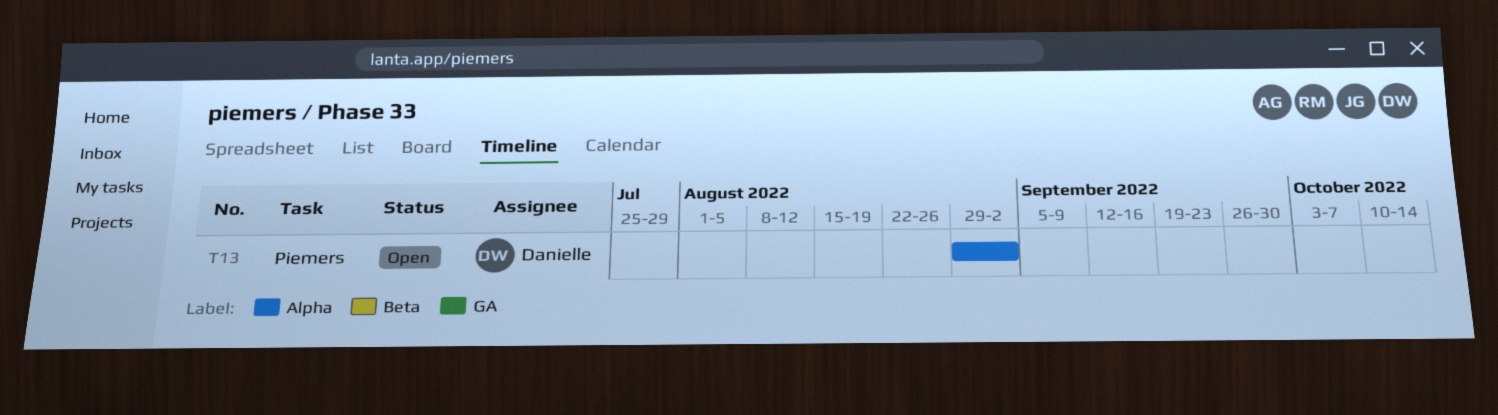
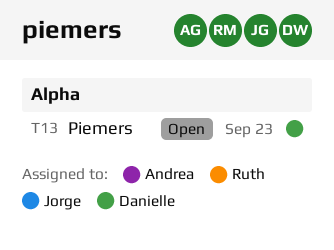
T13, due: Sep 2 -> Sep 23

